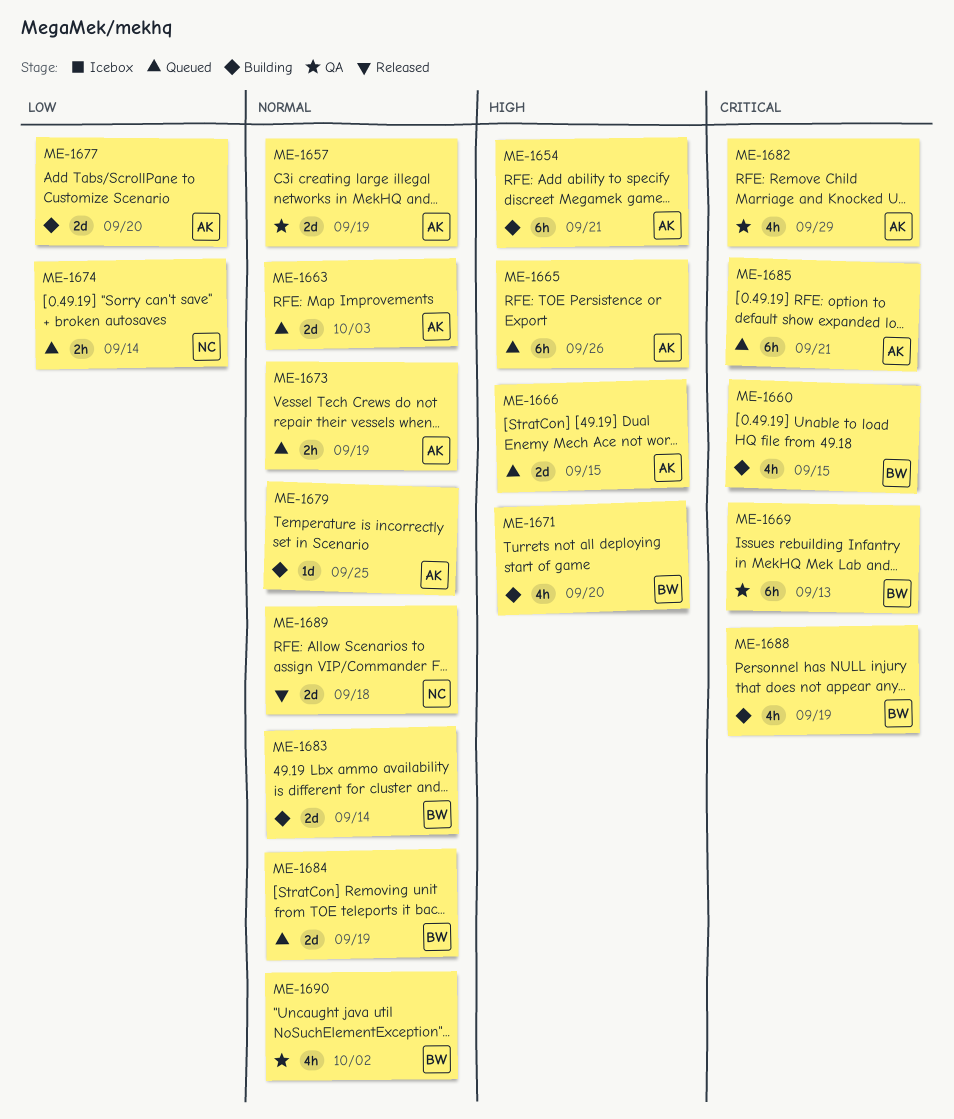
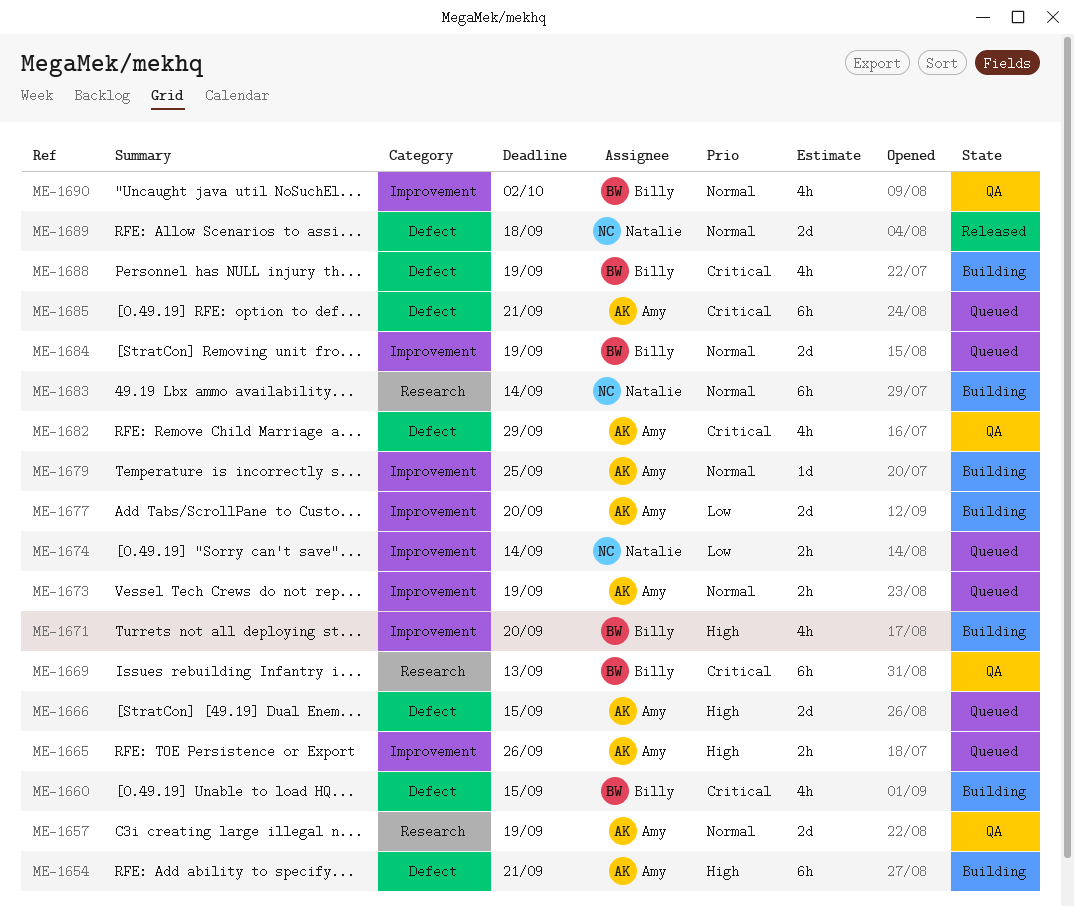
ME-1663: present -> none
ME-1665, estimate: 6h -> 2h
ME-1683, owner: Billy -> Natalie
ME-1683, estimate: 2d -> 6h

